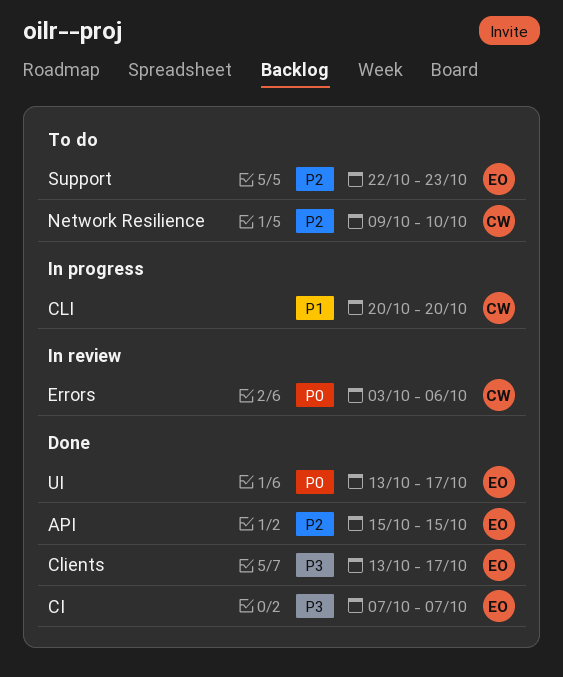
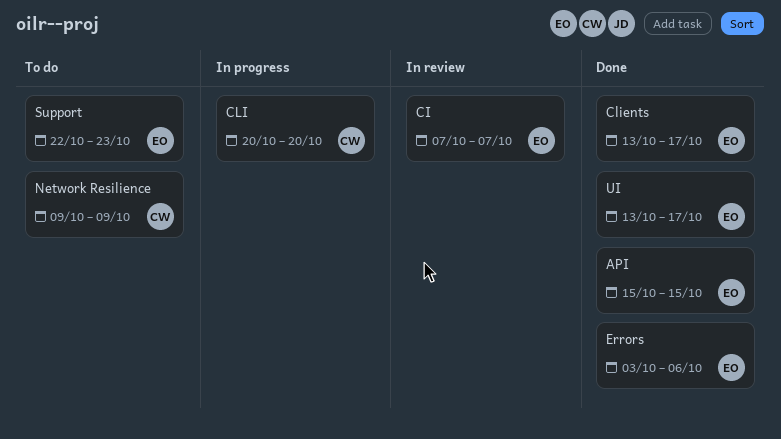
CI, status: Done -> In review
Errors, status: In review -> Done
Errors, owner: CW -> EO
Network Resilience, due: Oct 10 -> Oct 9

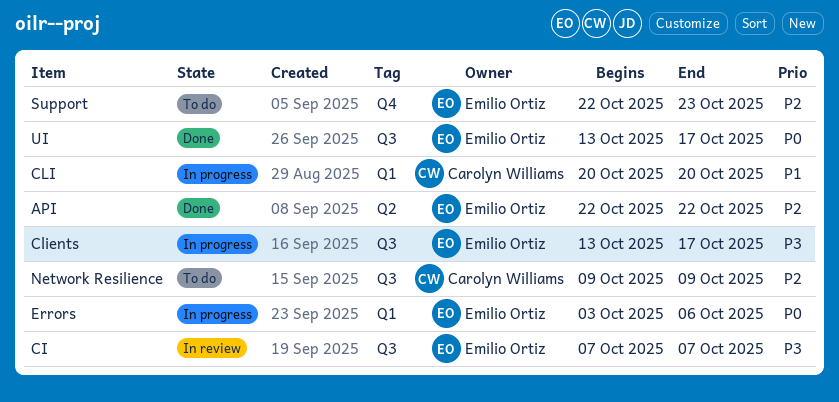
API, start: Oct 15 -> Oct 22
API, due: Oct 15 -> Oct 22
Clients, status: Done -> In progress
Errors, status: Done -> In progress

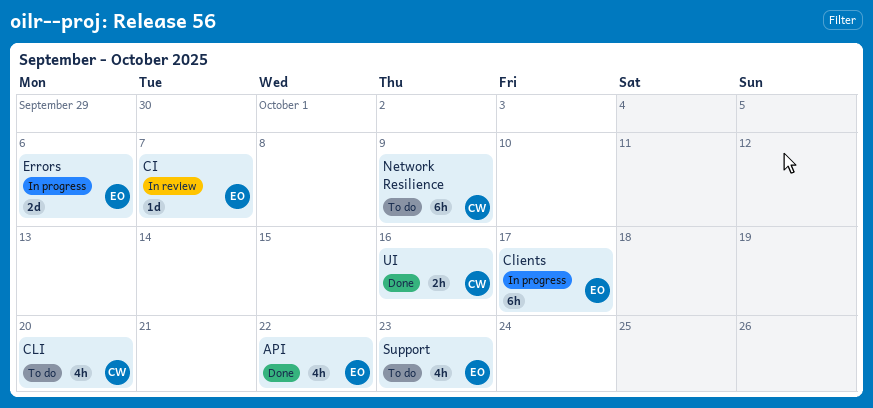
CLI, status: In progress -> To do
UI, owner: Emilio Ortiz -> Carolyn Williams
UI, due: Oct 17 -> Oct 16

